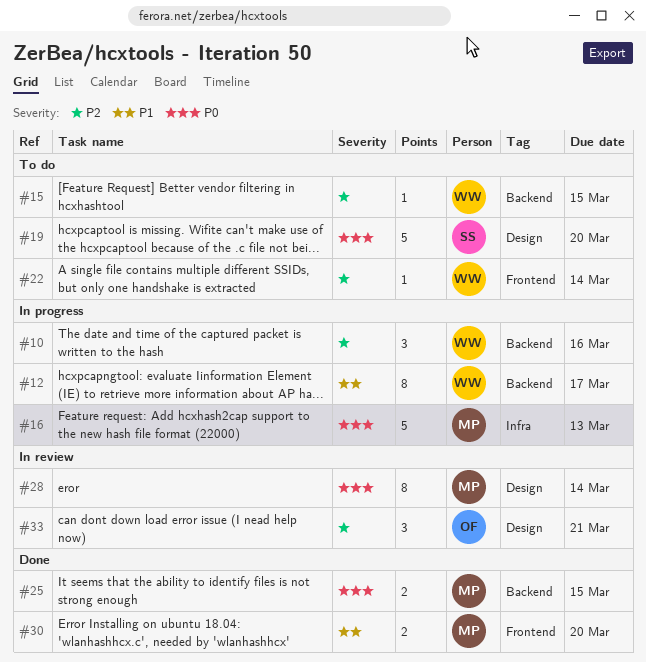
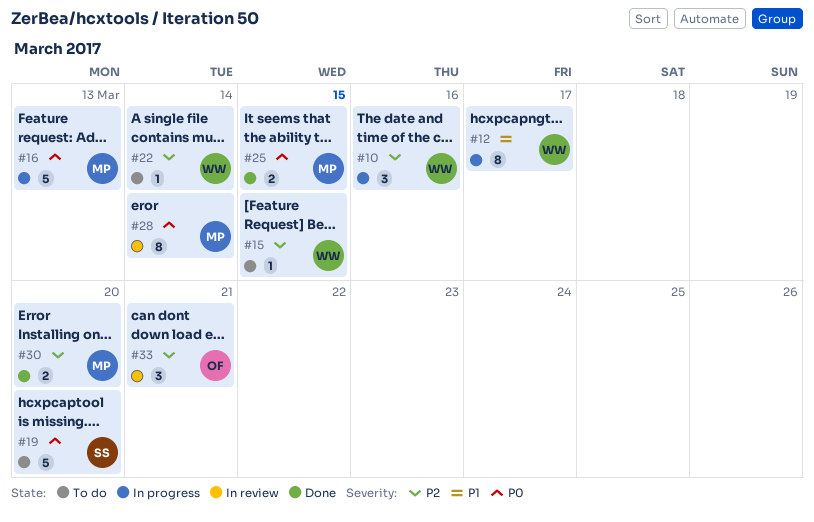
#30, priority: P1 -> P2

